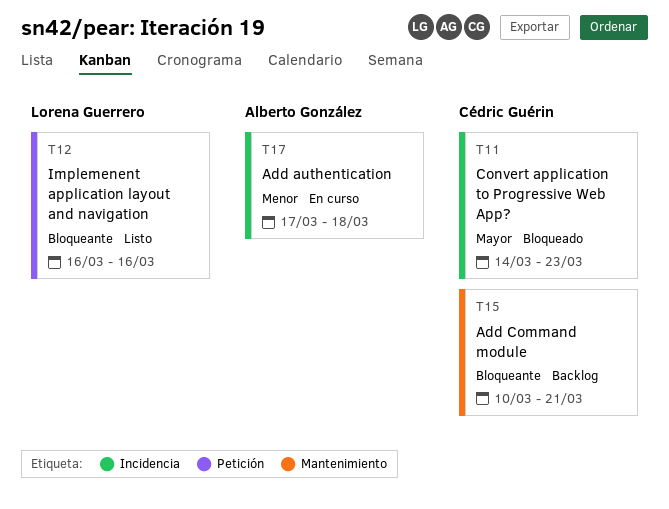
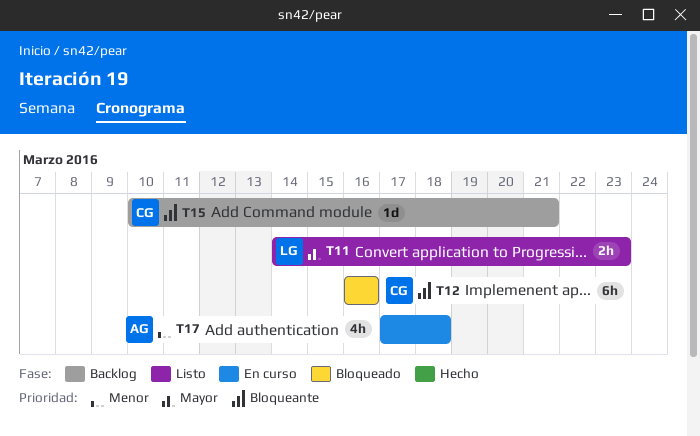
T11, status: Bloqueado -> Listo
T11, owner: Cédric Guérin -> Lorena Guerrero
T12, status: Listo -> Bloqueado
T12, owner: Lorena Guerrero -> Cédric Guérin

